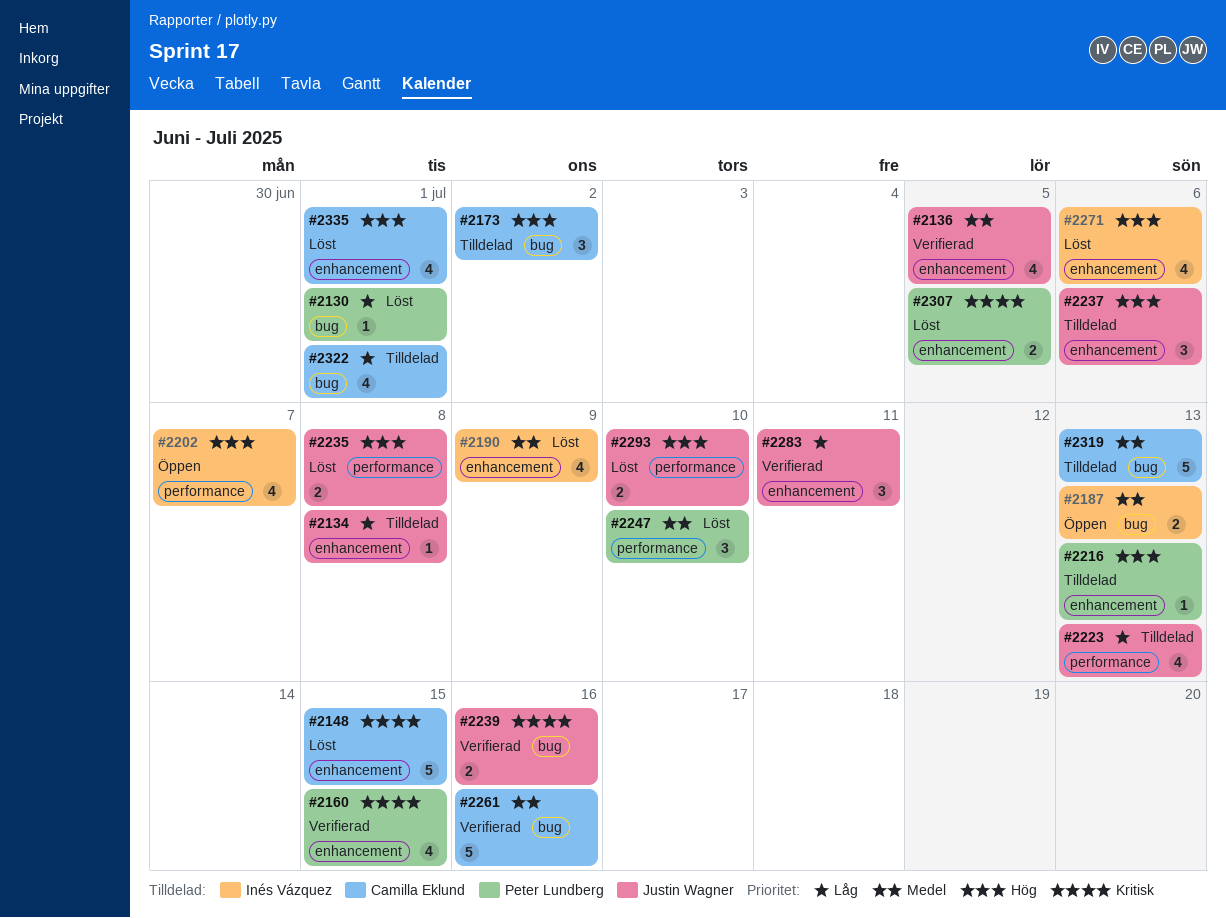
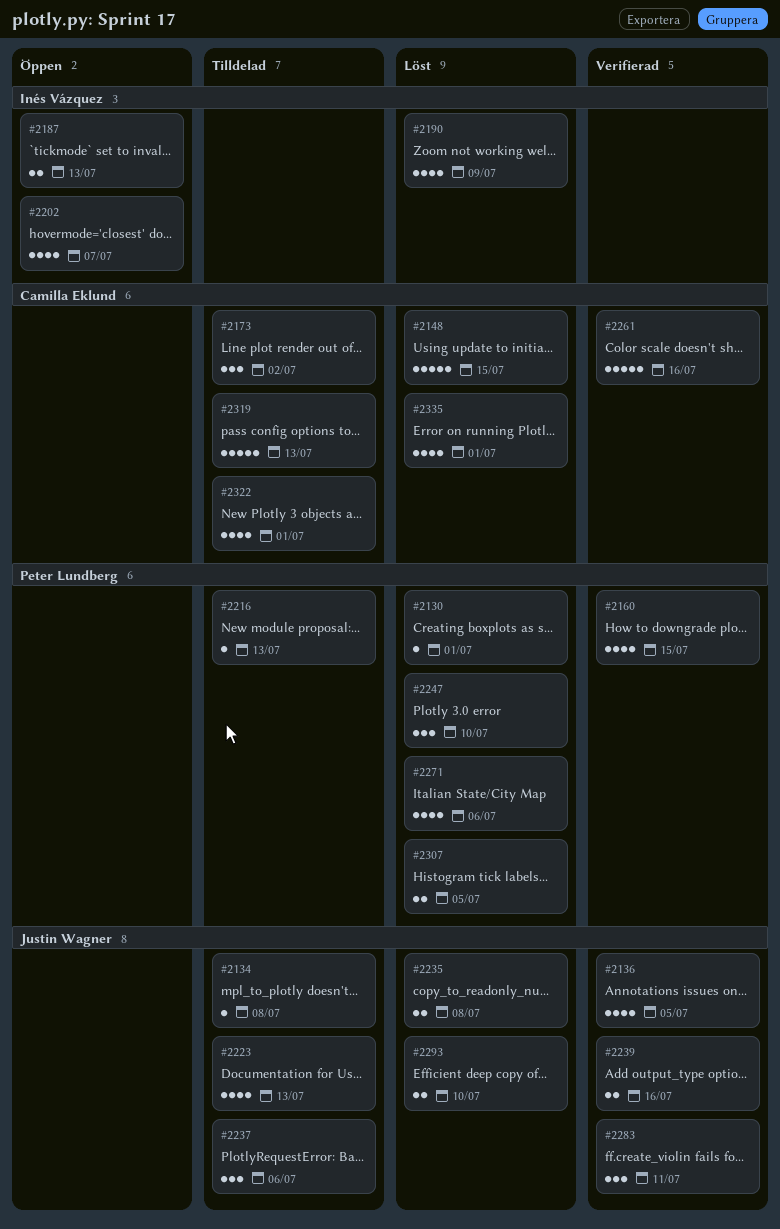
#2271, owner: Inés Vázquez -> Peter Lundberg

